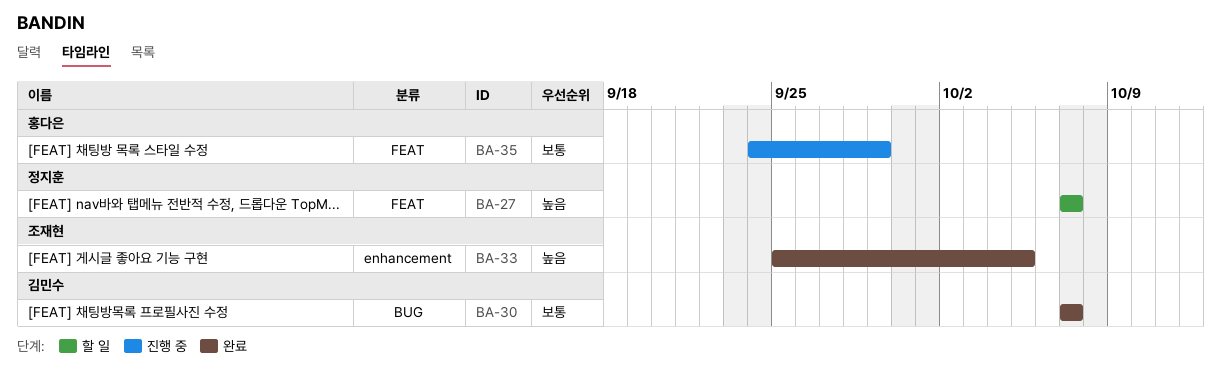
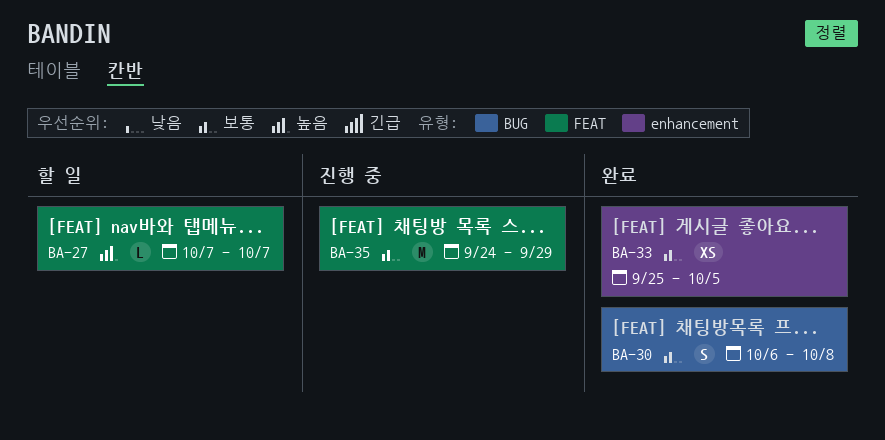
BA-30, start: Oct 7 -> Oct 6
BA-30, due: Oct 7 -> Oct 8
BA-33, priority: 높음 -> 보통

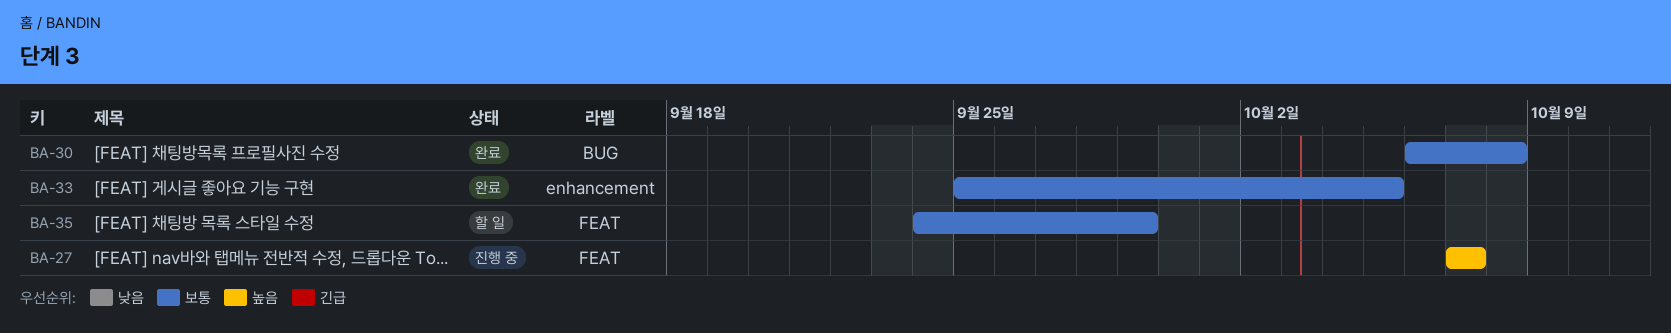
BA-27, status: 할 일 -> 진행 중
BA-35, status: 진행 중 -> 할 일

